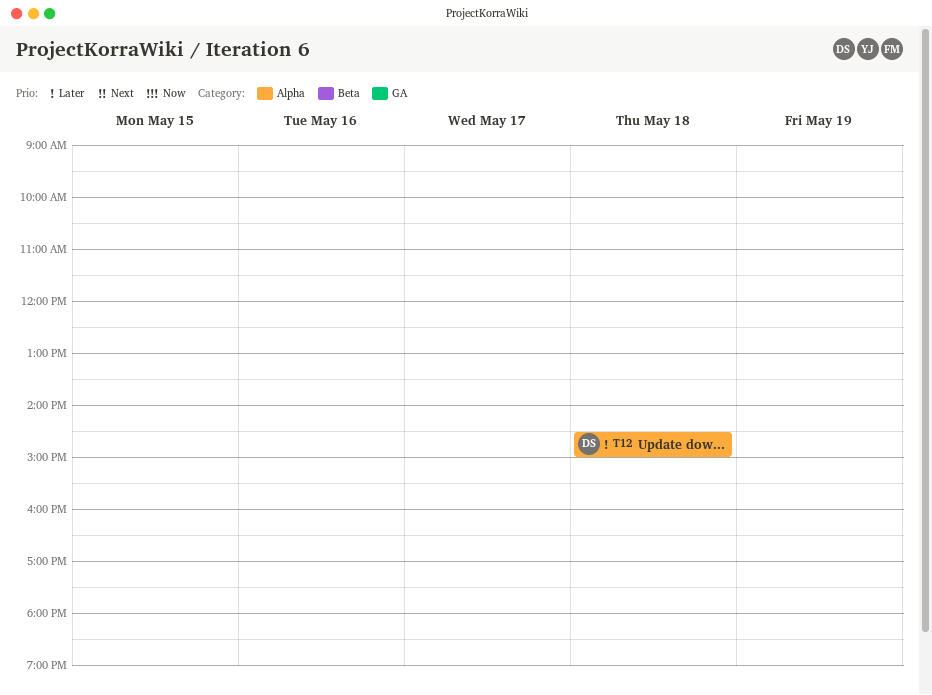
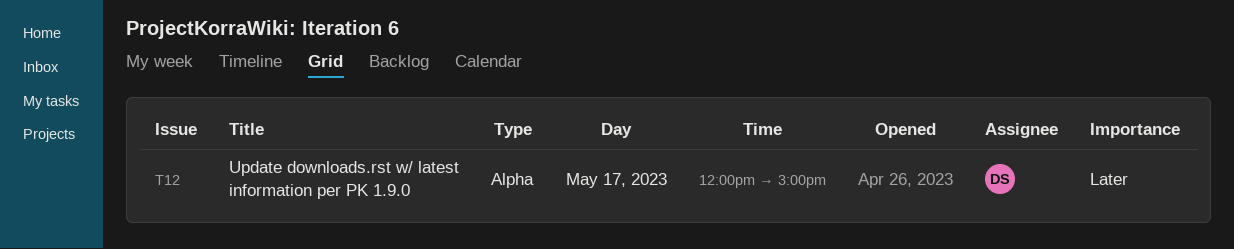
T12, day: May 18 -> May 17
T12, begins: 14:30 -> 12:00

